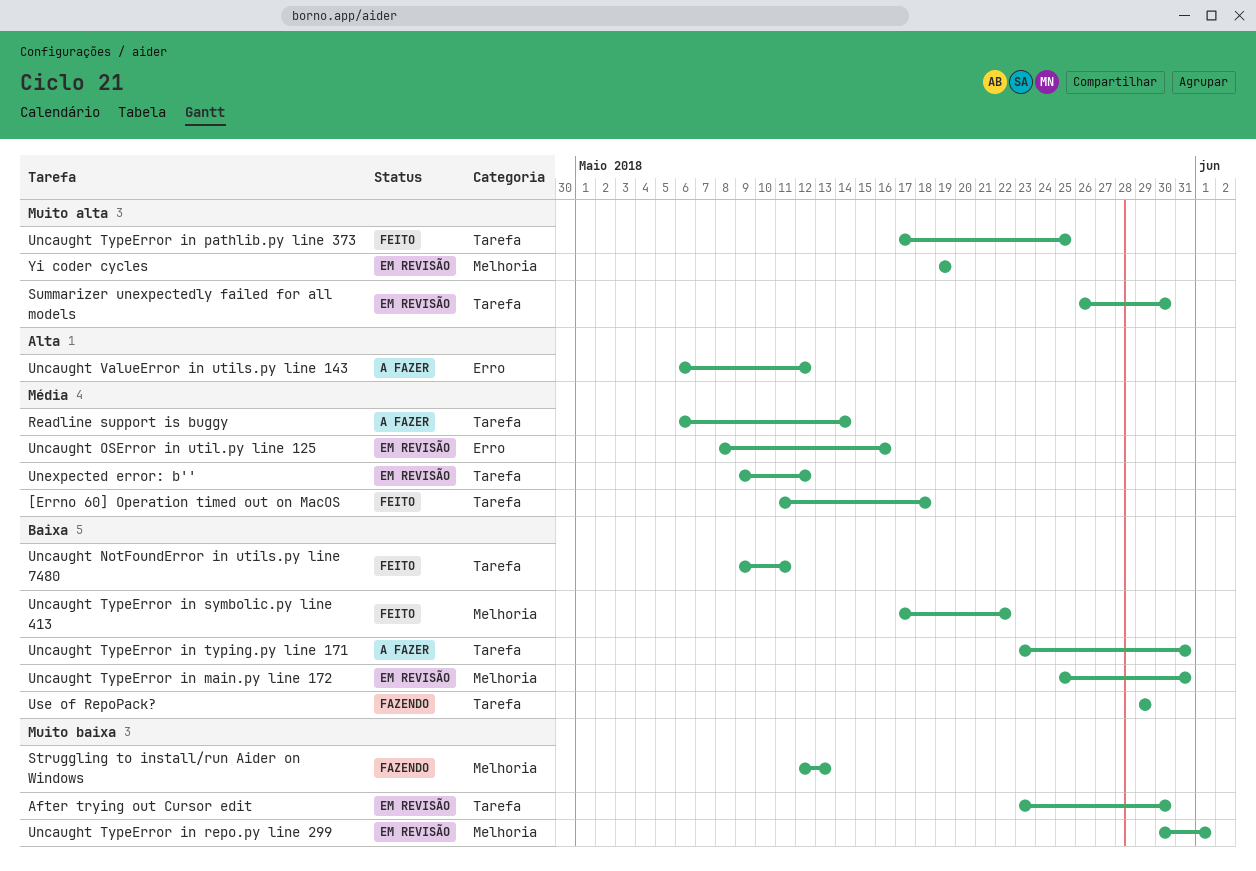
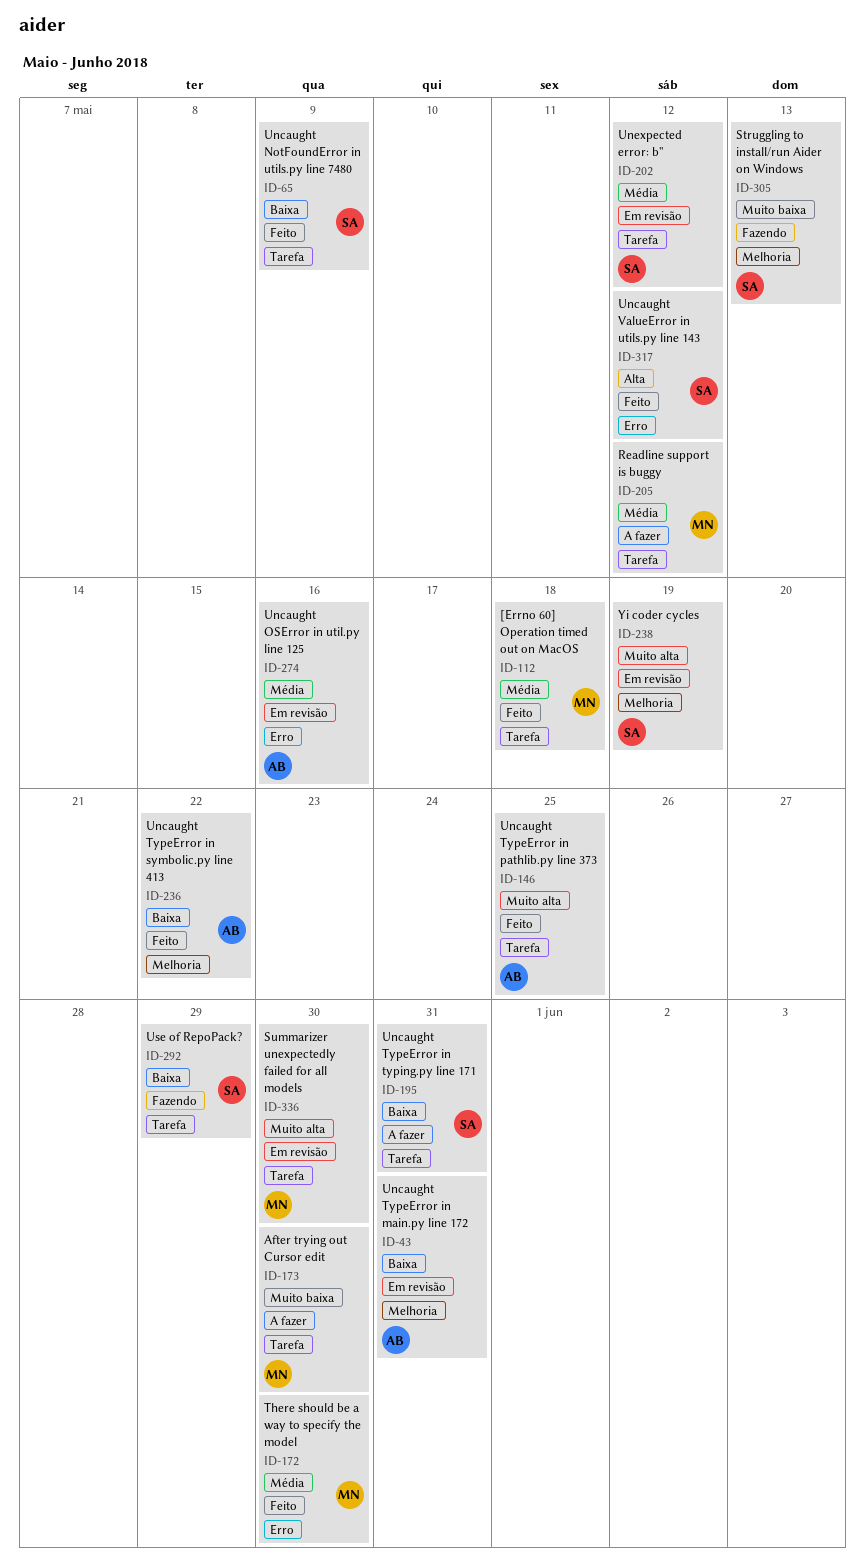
After trying out Cursor edit, status: Em revisão -> A fazer
Readline support is buggy, due: May 14 -> May 12
There should be a way to specify the model: none -> present
Uncaught NotFoundError in utils.py line 7480, due: May 11 -> May 9
Uncaught TypeError in repo.py line 299: present -> none
Uncaught ValueError in utils.py line 143, status: A fazer -> Feito

